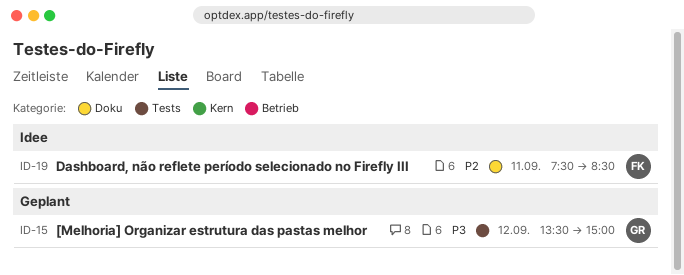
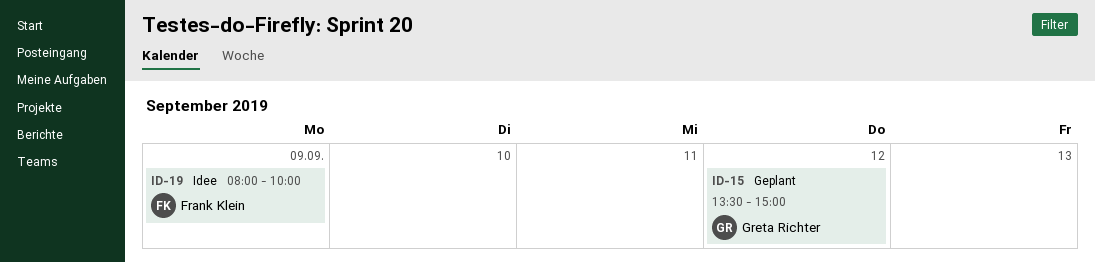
ID-19, day: Sep 11 -> Sep 9
ID-19, begins: 07:30 -> 08:00
ID-19, ends: 08:30 -> 10:00

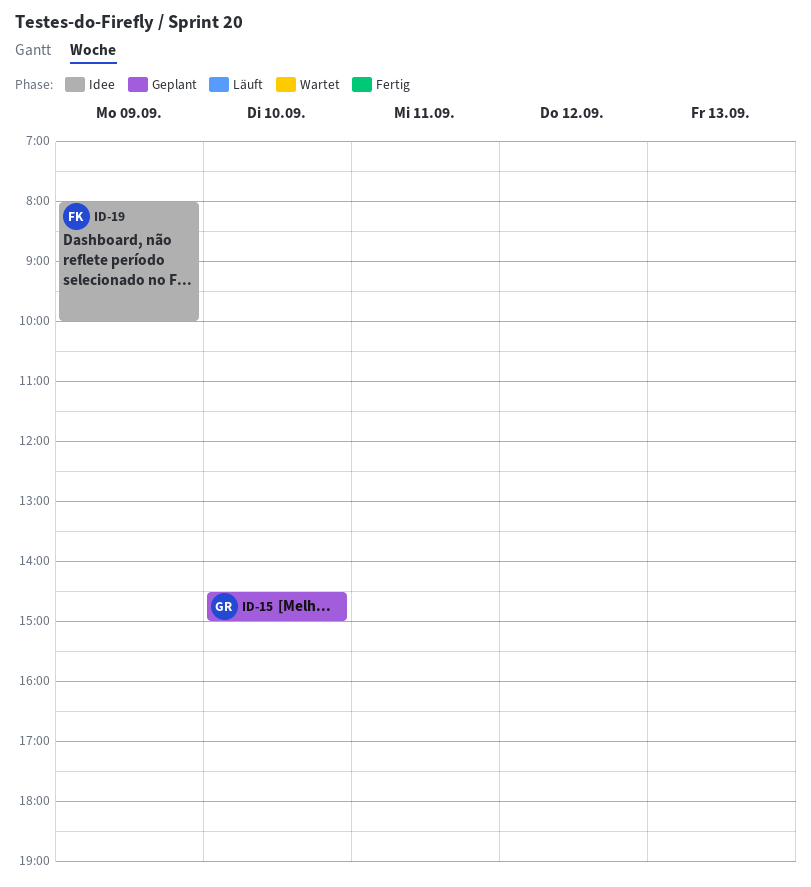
ID-15, day: Sep 12 -> Sep 10
ID-15, begins: 13:30 -> 14:30

